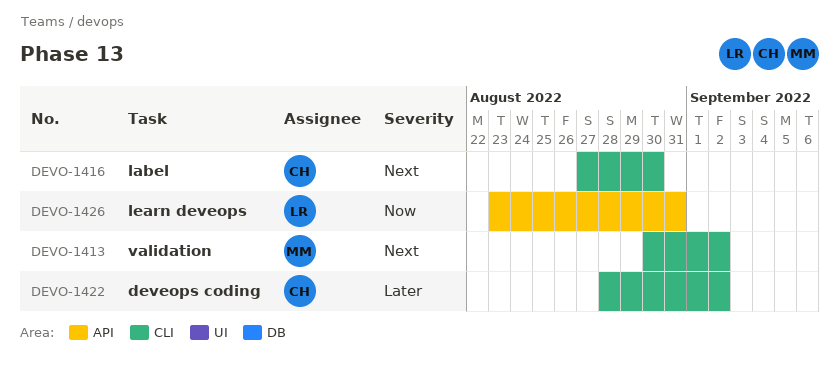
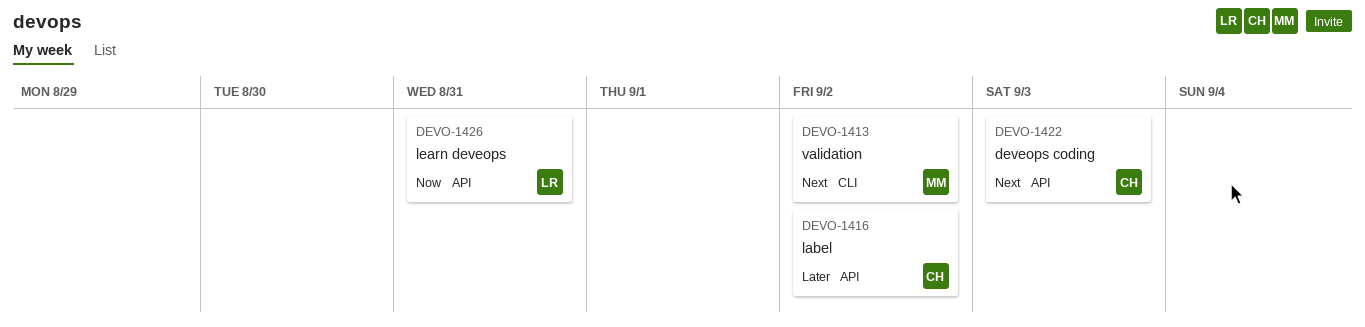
DEVO-1416, priority: Next -> Later
DEVO-1416, label: CLI -> API
DEVO-1416, due: Aug 30 -> Sep 2
DEVO-1422, priority: Later -> Next
DEVO-1422, label: CLI -> API
DEVO-1422, due: Sep 2 -> Sep 3

